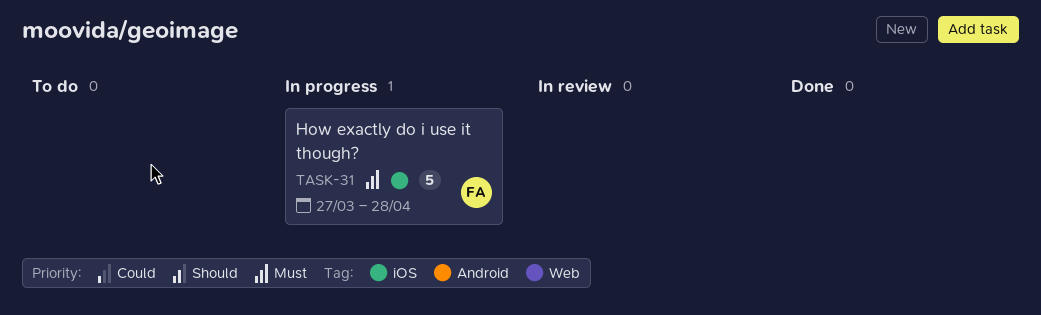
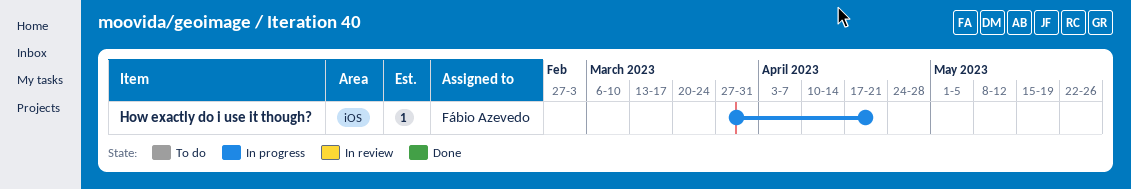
How exactly do i use it though?, estimate: 5 -> 1
How exactly do i use it though?, due: Apr 28 -> Apr 21

